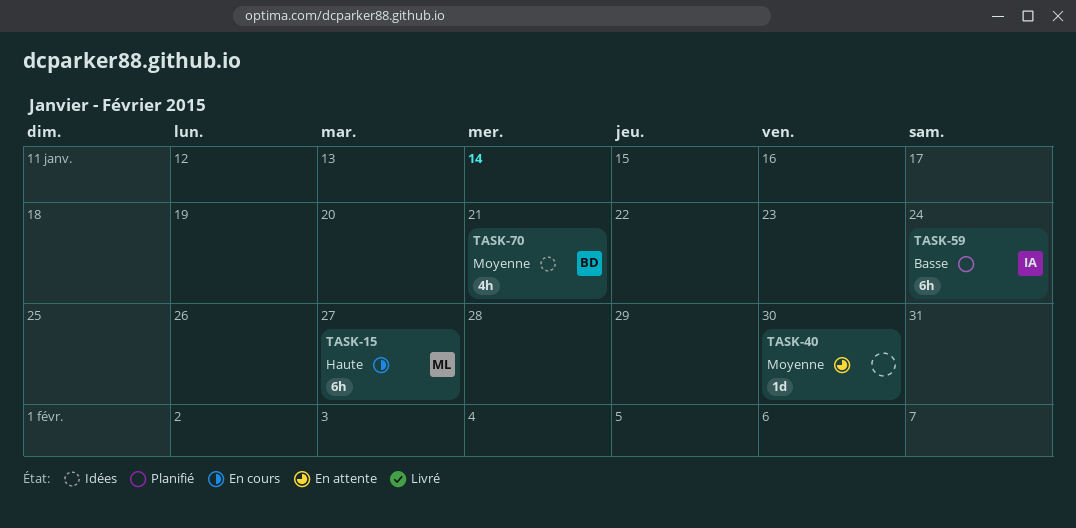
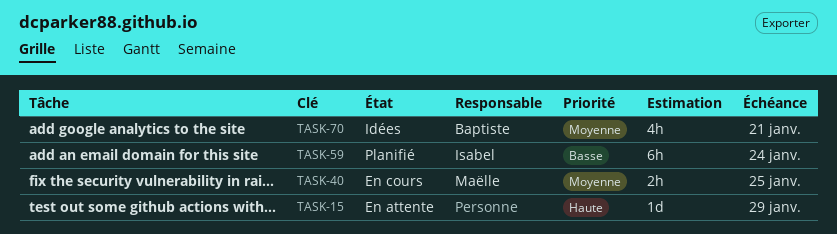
TASK-15, status: En cours -> En attente
TASK-15, owner: Maëlle -> none
TASK-15, estimate: 6h -> 1d
TASK-15, due: Jan 27 -> Jan 29
TASK-40, status: En attente -> En cours
TASK-40, owner: none -> Maëlle
TASK-40, estimate: 1d -> 2h
TASK-40, due: Jan 30 -> Jan 25

